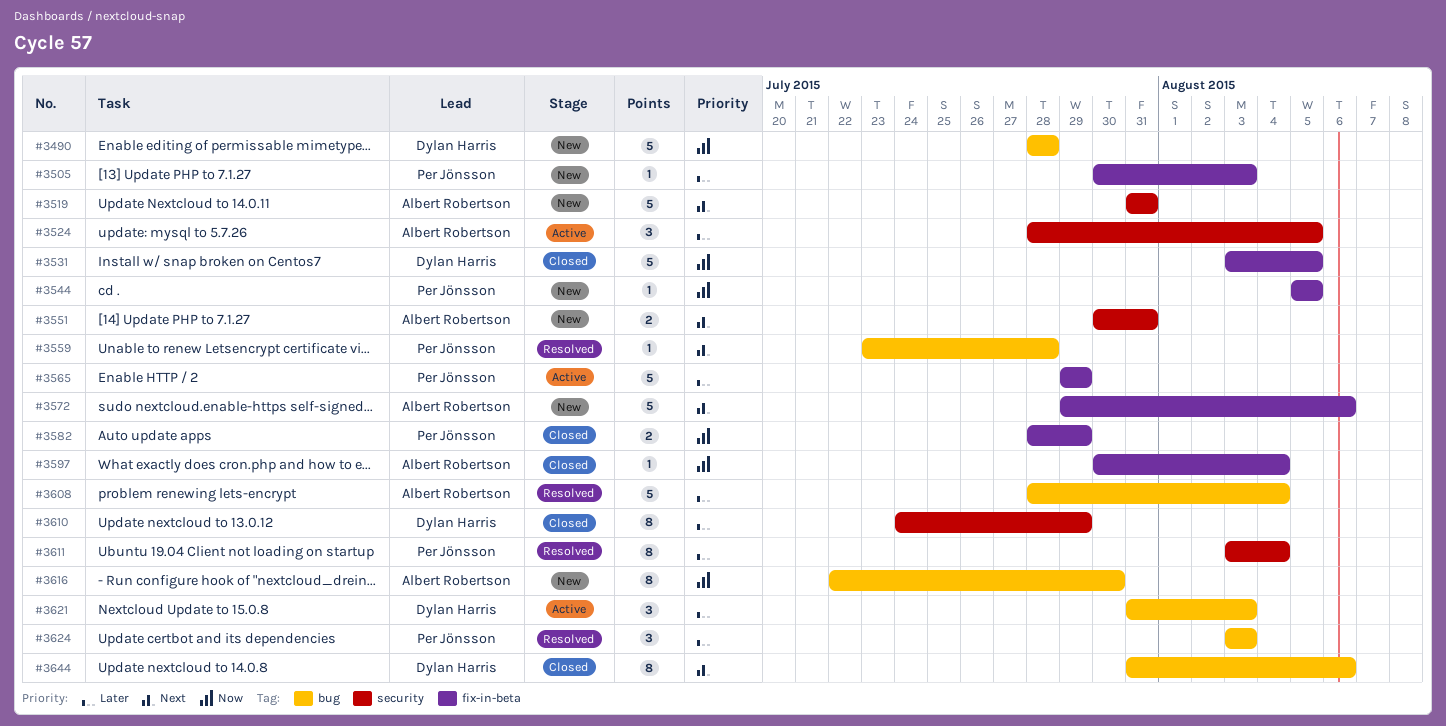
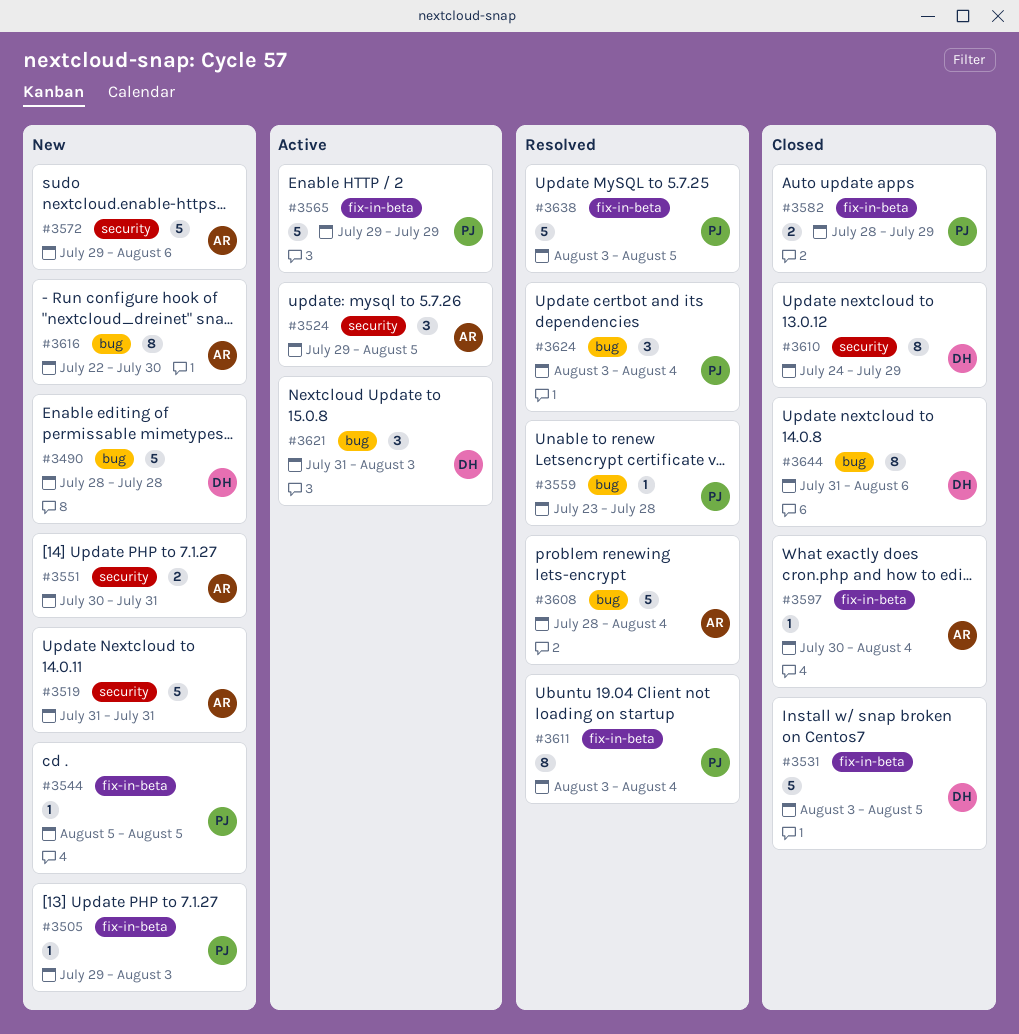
#3505, start: Jul 30 -> Jul 29
#3524, start: Jul 28 -> Jul 29
#3572, label: fix-in-beta -> security
#3611, label: security -> fix-in-beta
#3624, due: Aug 3 -> Aug 4
#3638: none -> present

